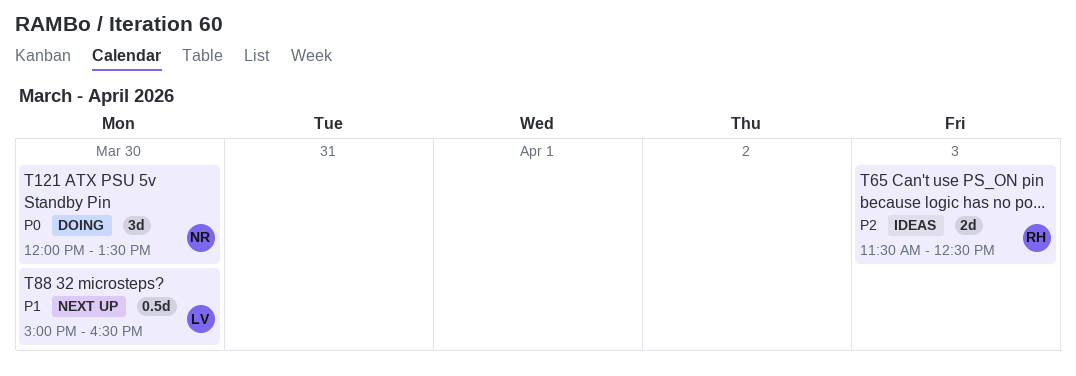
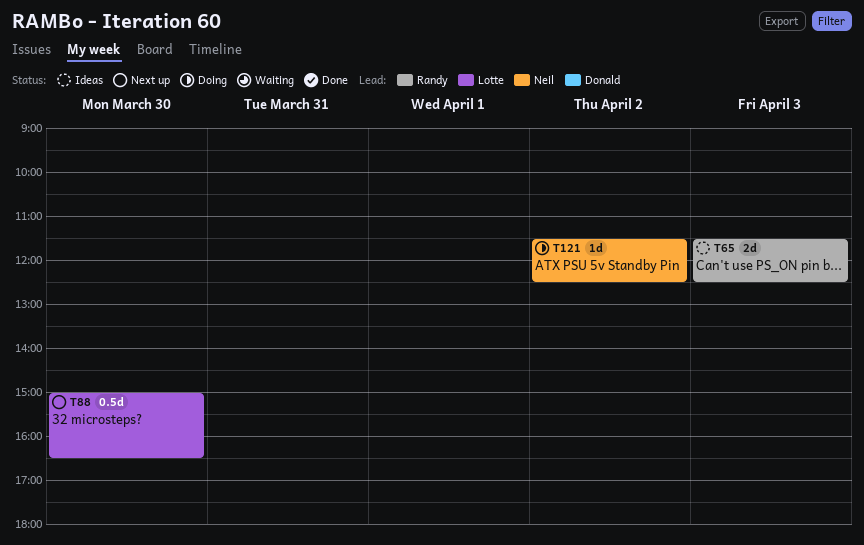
T121, estimate: 3d -> 1d
T121, day: Mar 30 -> Apr 2
T121, begins: 12:00 -> 11:30
T121, ends: 13:30 -> 12:30

